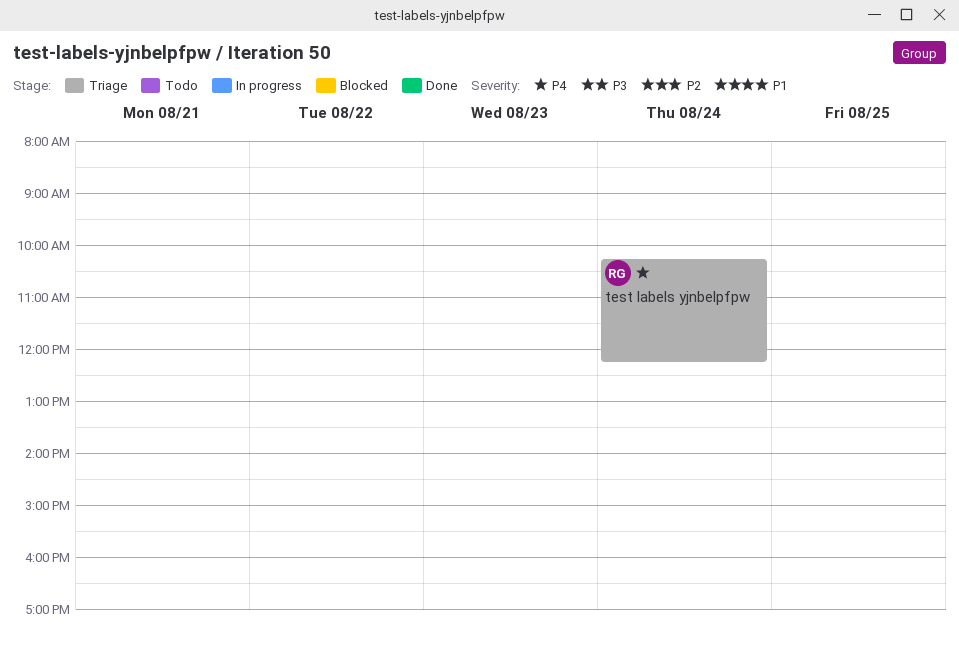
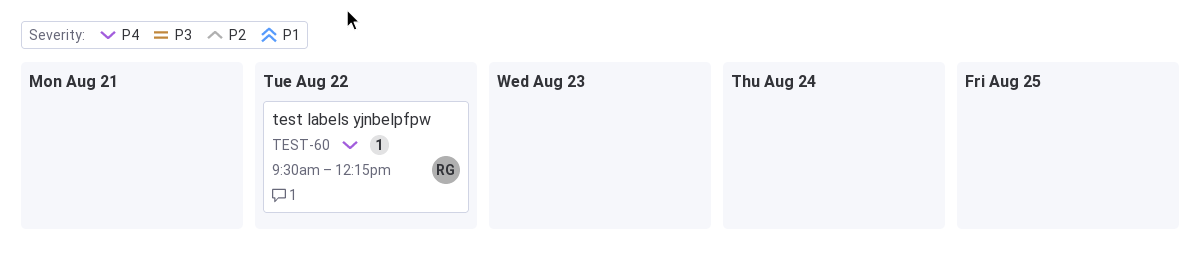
test labels yjnbelpfpw, day: Aug 24 -> Aug 22
test labels yjnbelpfpw, begins: 10:15 -> 09:30

